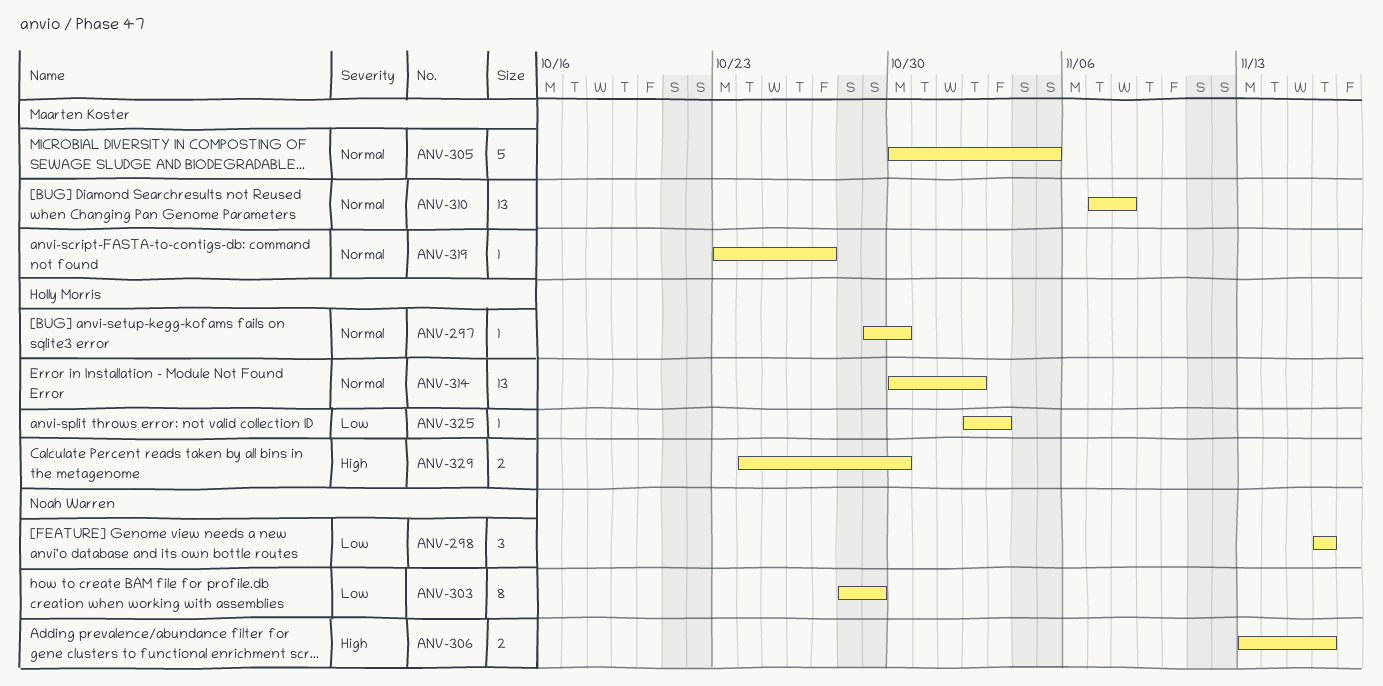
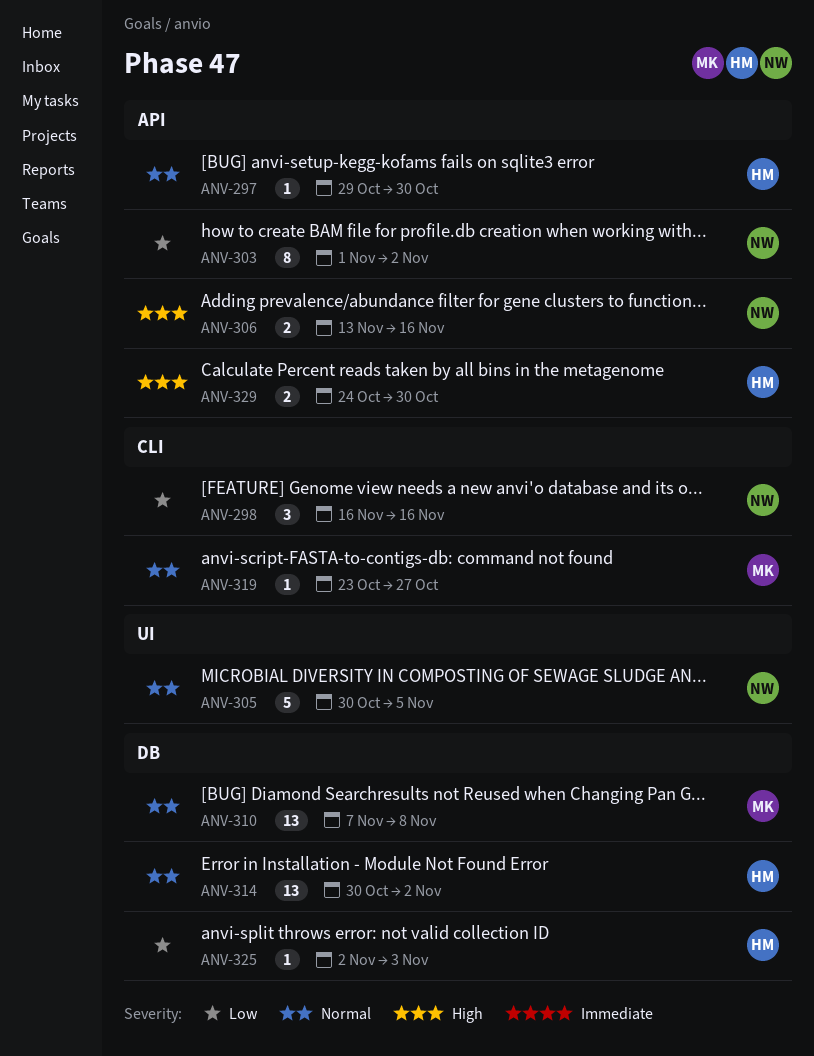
ANV-303, start: Oct 28 -> Nov 1
ANV-303, due: Oct 29 -> Nov 2
ANV-305, owner: Maarten Koster -> Noah Warren

